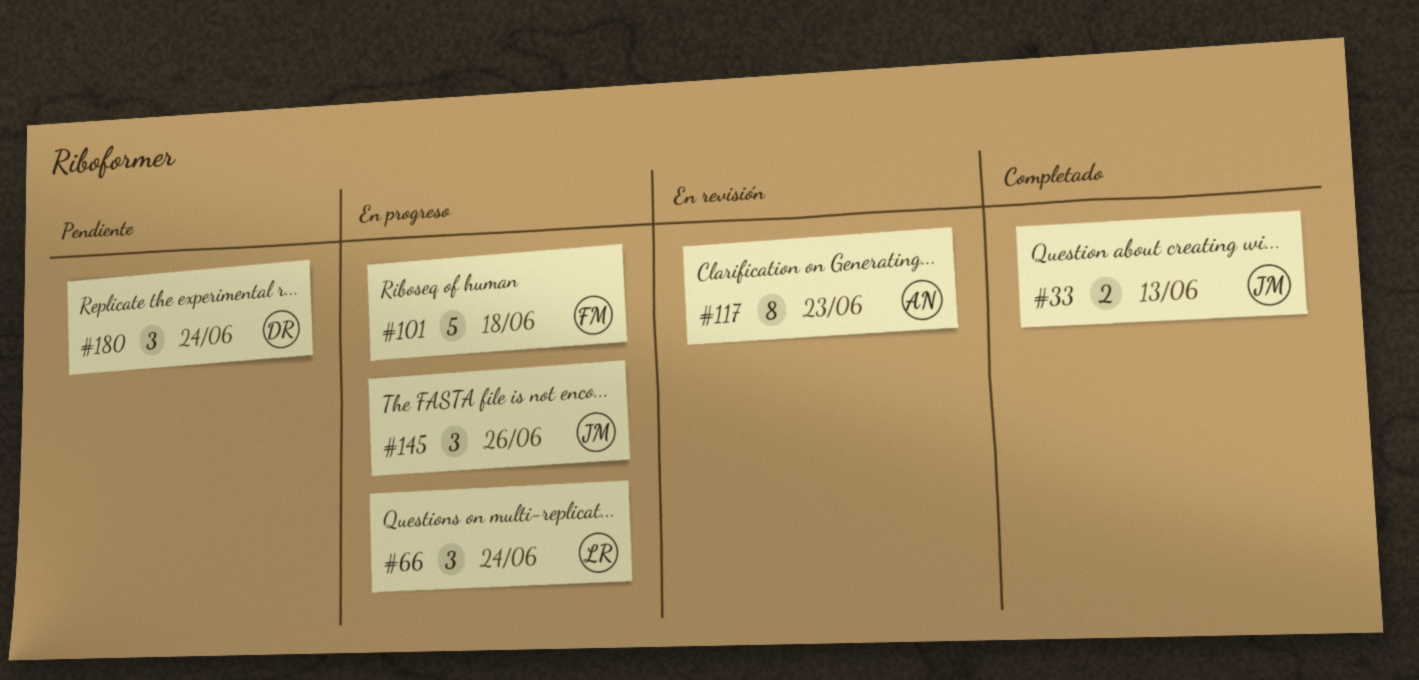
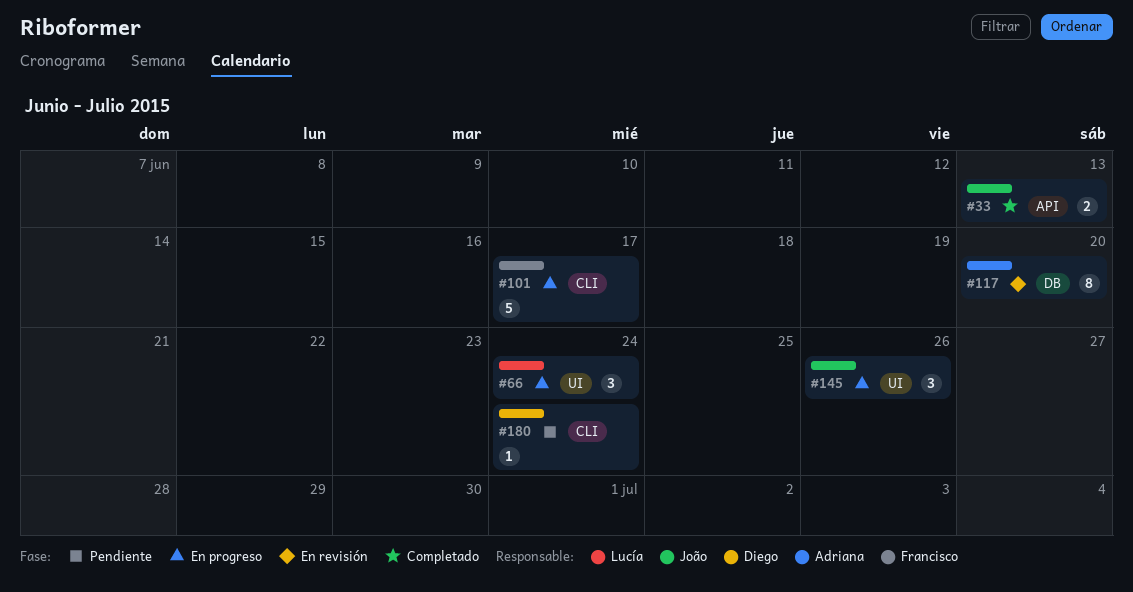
#101, due: Jun 18 -> Jun 17
#117, due: Jun 23 -> Jun 20
#180, estimate: 3 -> 1

